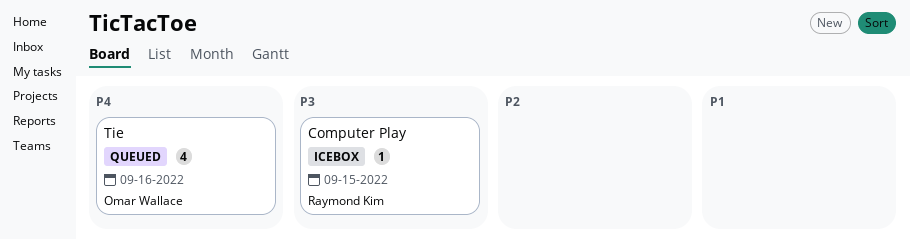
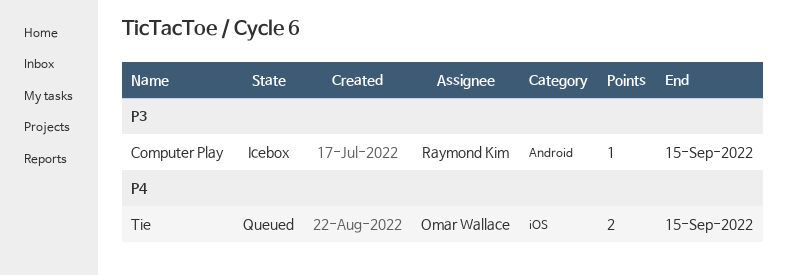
Tie, estimate: 4 -> 2
Tie, due: Sep 16 -> Sep 15

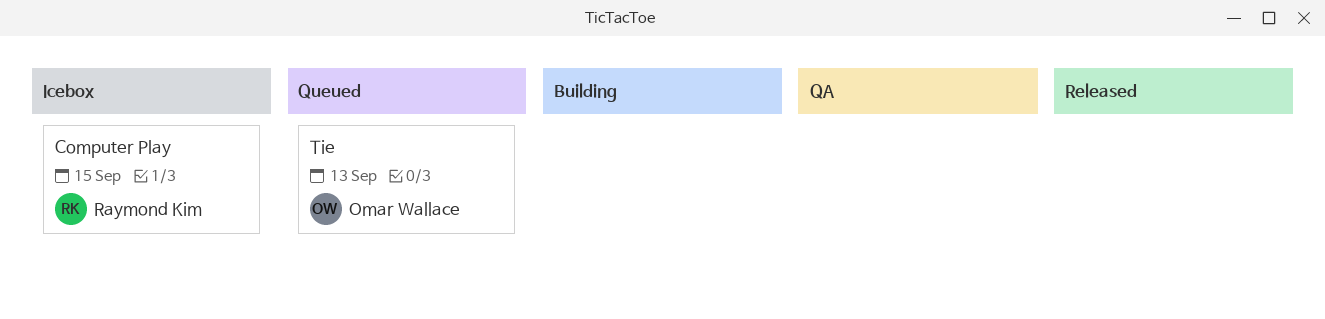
Tie, due: Sep 15 -> Sep 13

